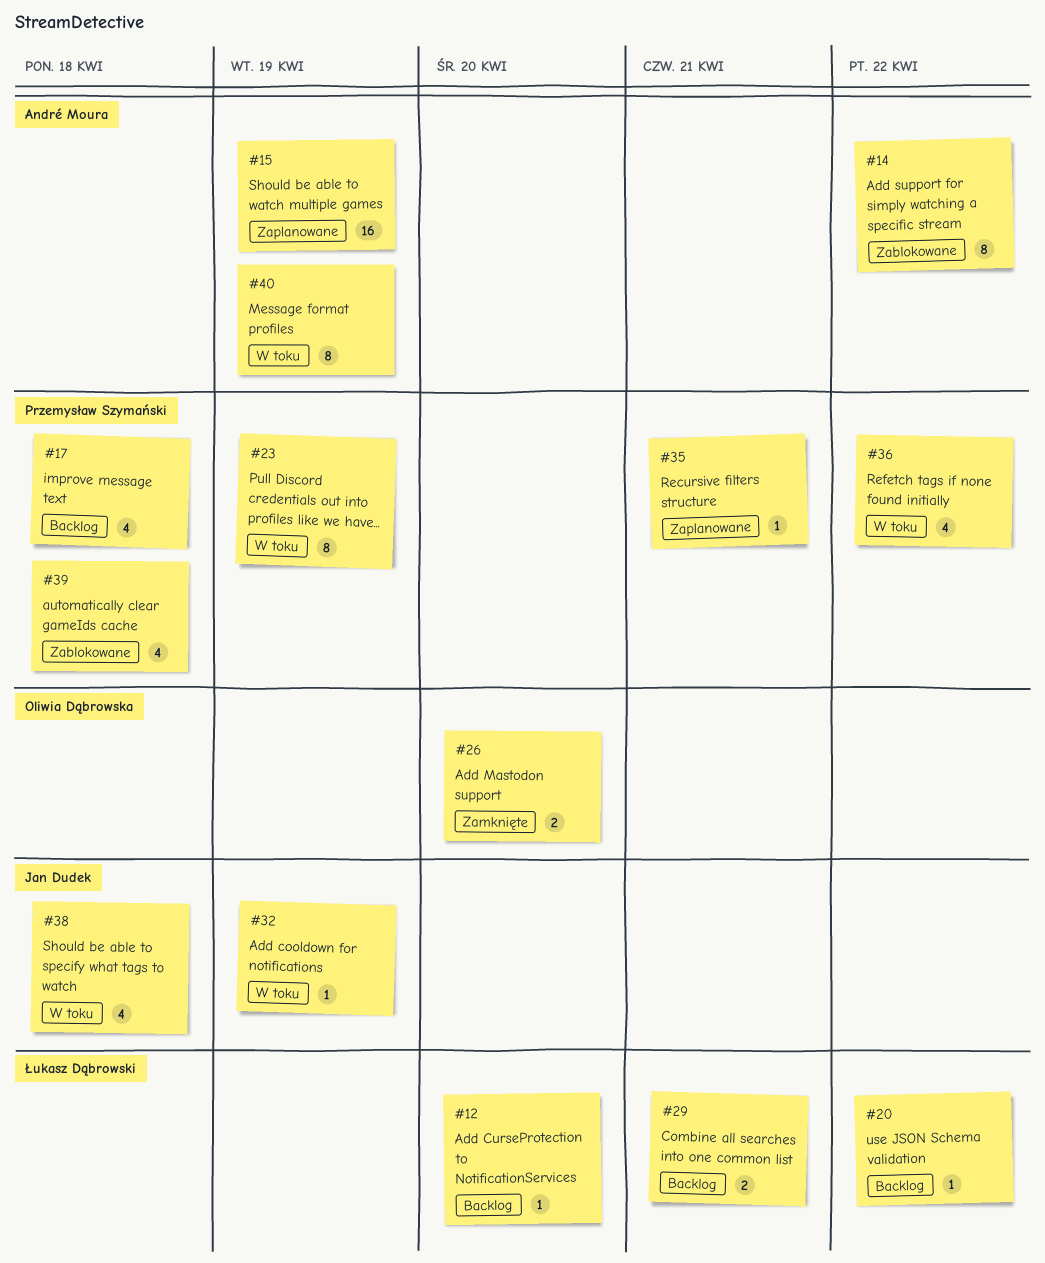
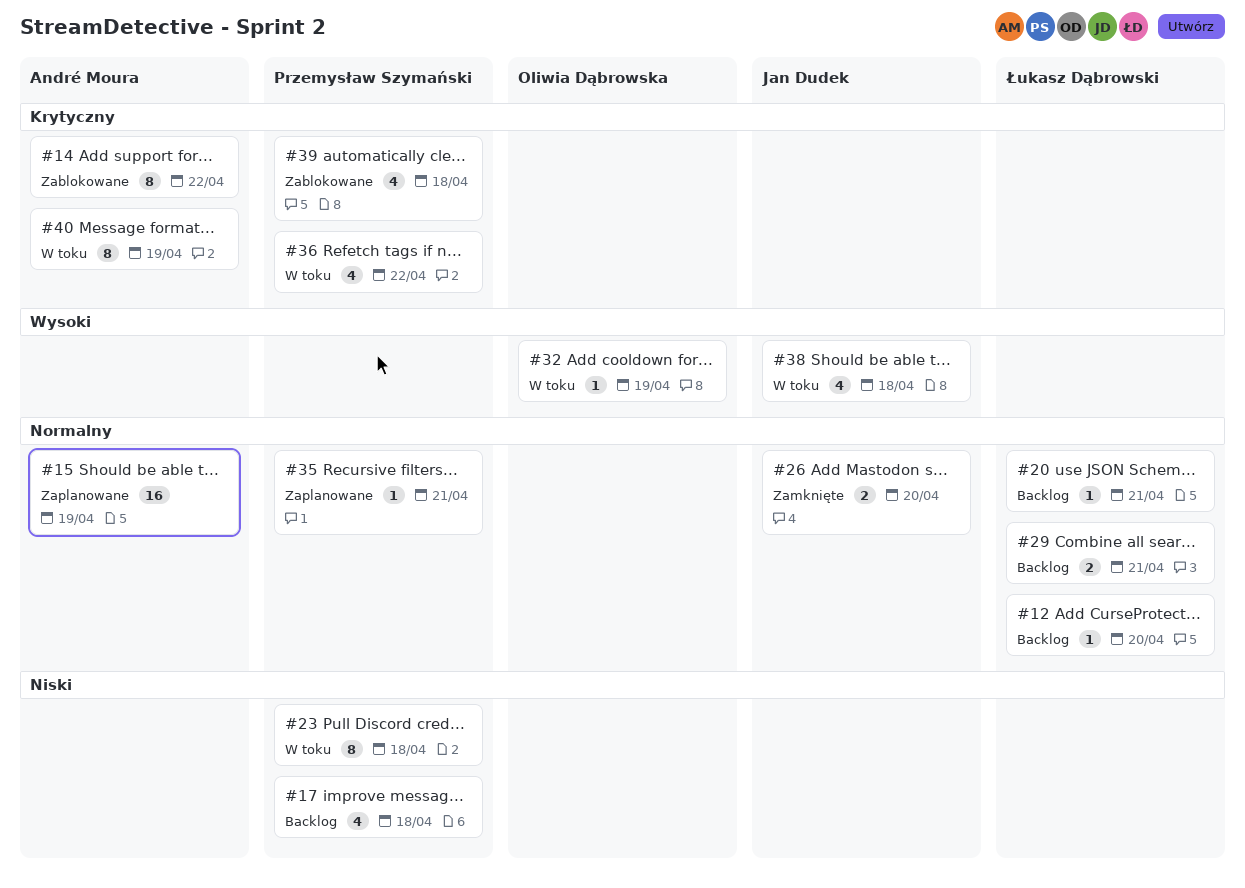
#20, due: Apr 22 -> Apr 21
#23, due: Apr 19 -> Apr 18
#26, owner: Oliwia Dąbrowska -> Jan Dudek
#32, owner: Jan Dudek -> Oliwia Dąbrowska

